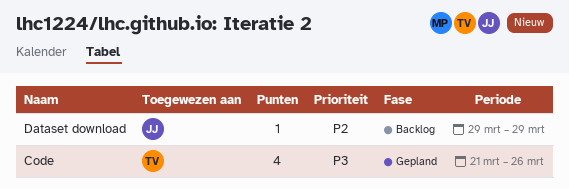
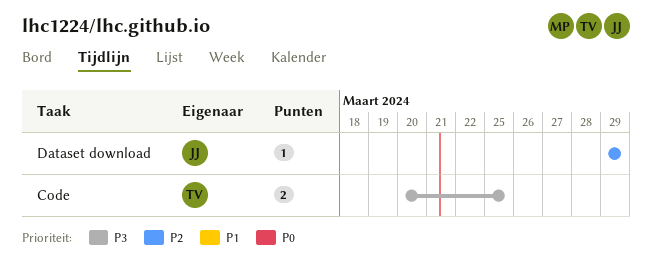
Code, estimate: 4 -> 2
Code, start: Mar 21 -> Mar 20
Code, due: Mar 26 -> Mar 25

